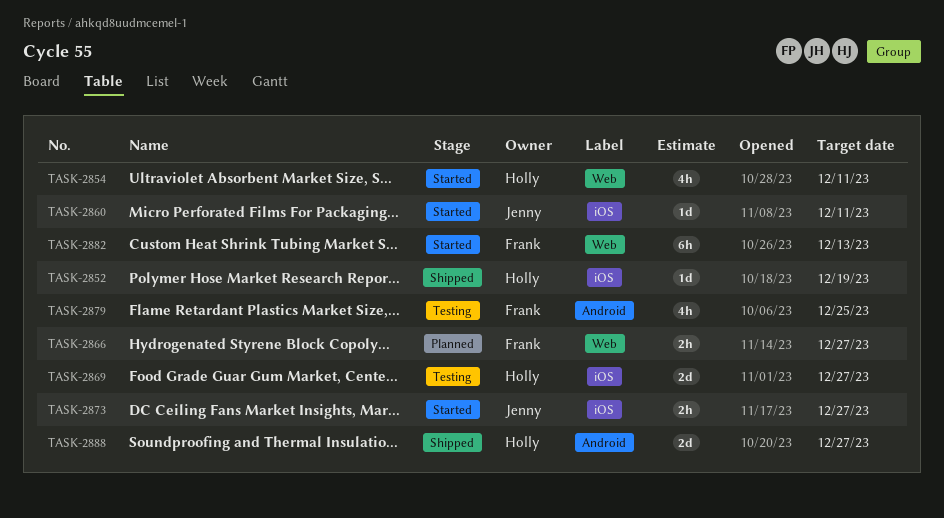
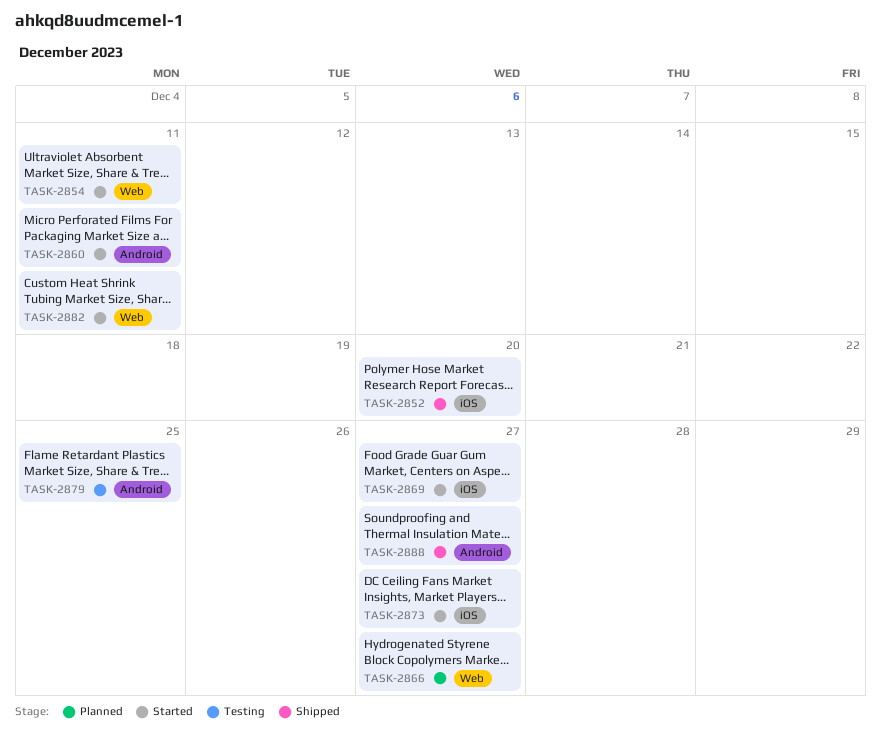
TASK-2852, due: Dec 19 -> Dec 20
TASK-2860, label: iOS -> Android
TASK-2869, status: Testing -> Started
TASK-2882, due: Dec 13 -> Dec 11

